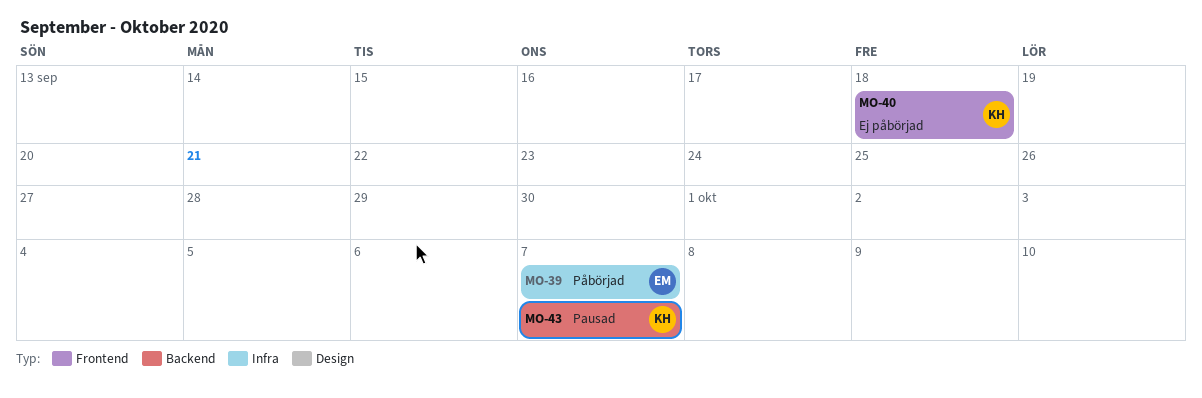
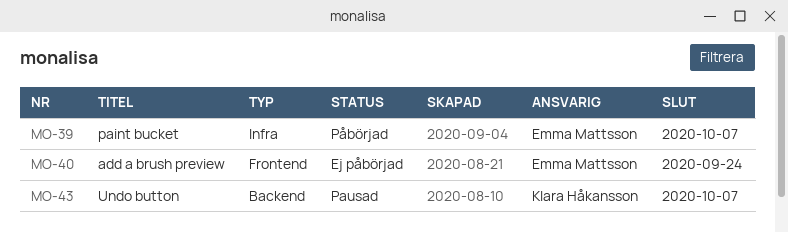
MO-40, owner: Klara Håkansson -> Emma Mattsson
MO-40, due: Sep 18 -> Sep 24

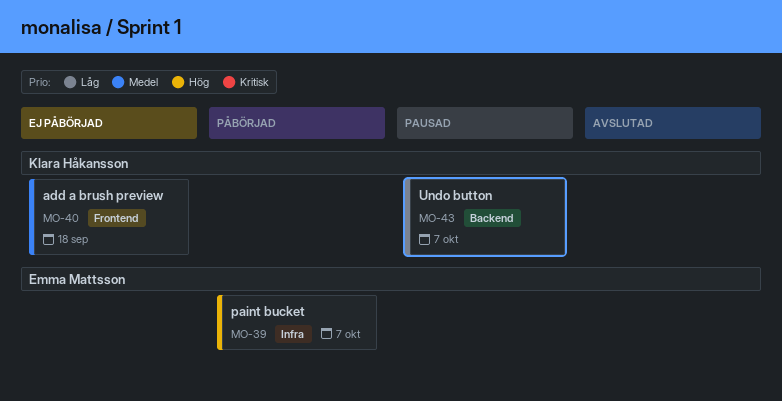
MO-40, owner: Emma Mattsson -> Klara Håkansson
MO-40, due: Sep 24 -> Sep 18

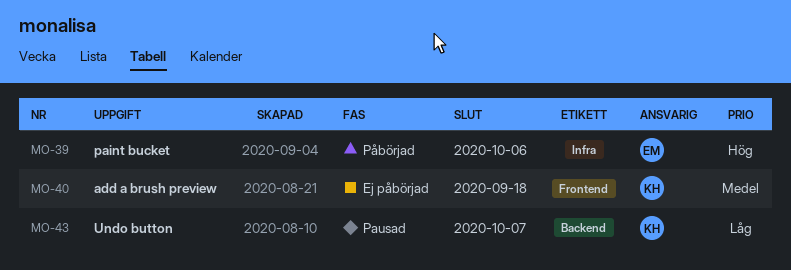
MO-39, due: Oct 7 -> Oct 6

